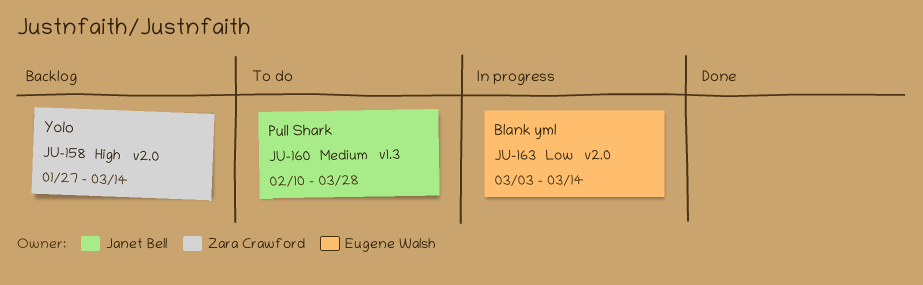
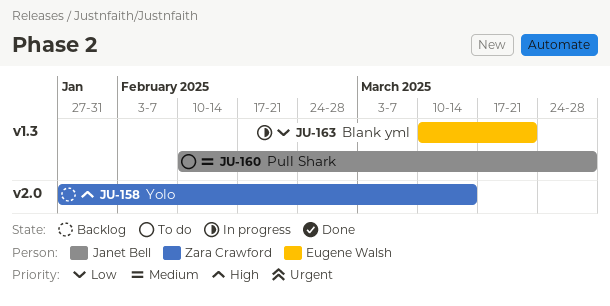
JU-163, label: v2.0 -> v1.3
JU-163, start: Mar 3 -> Mar 10
JU-163, due: Mar 14 -> Mar 21

